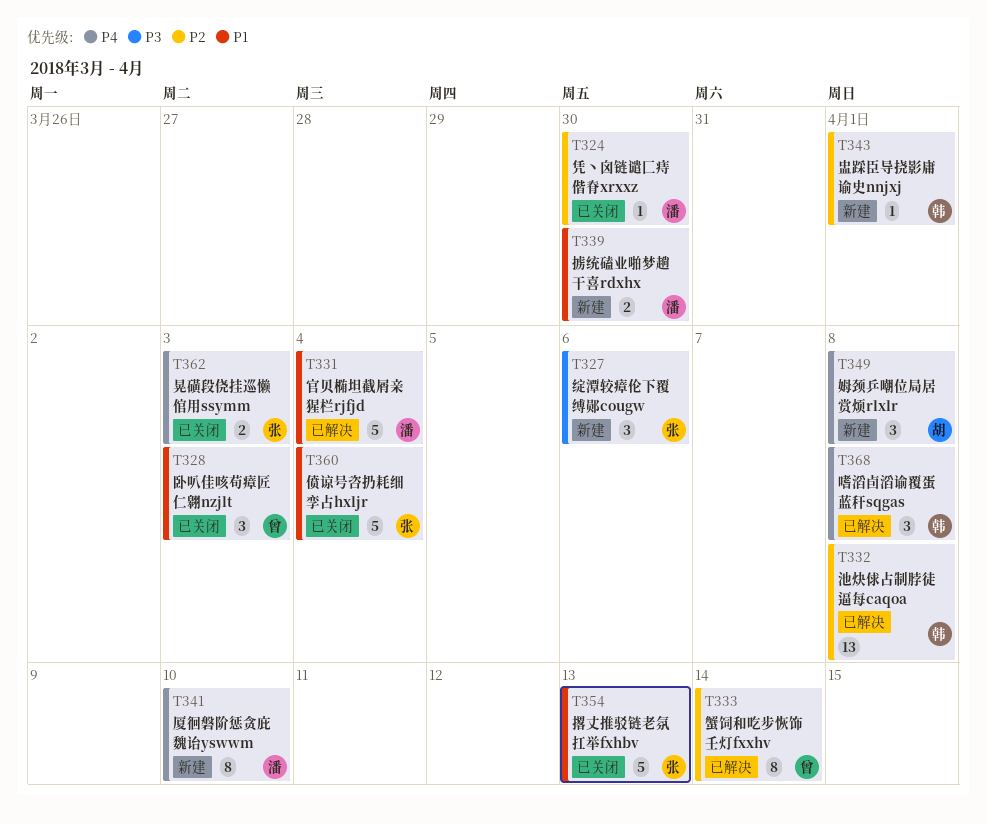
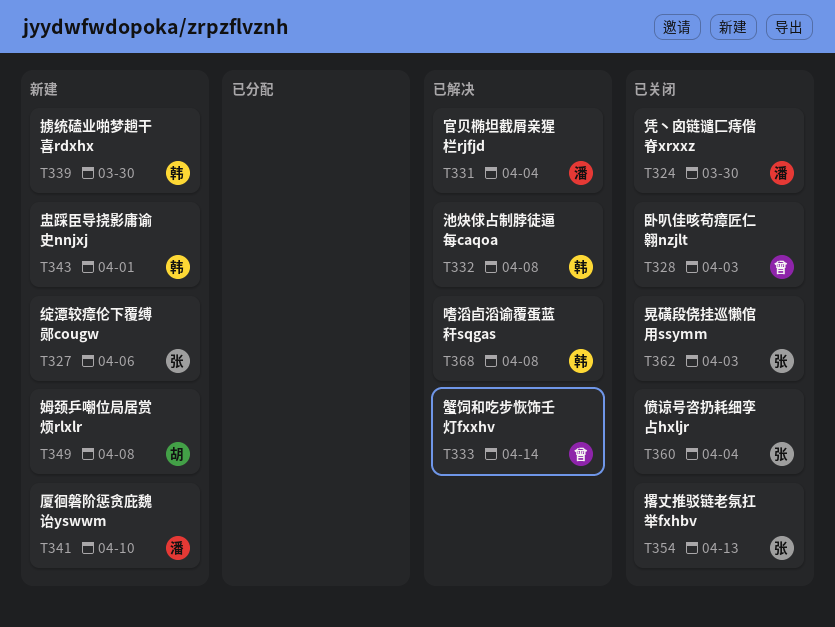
T339, owner: 潘 -> 韩

